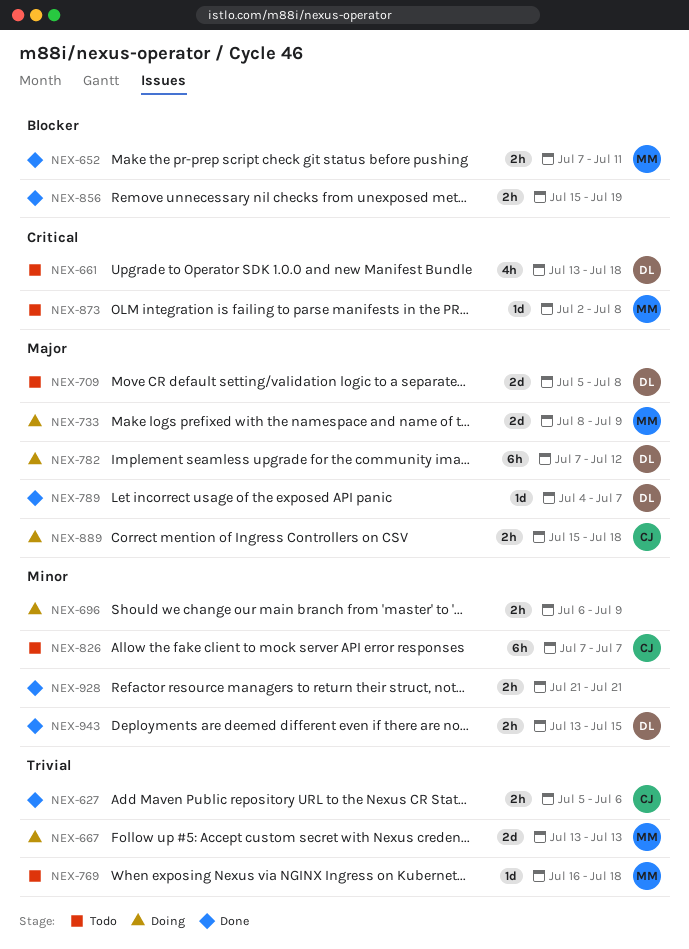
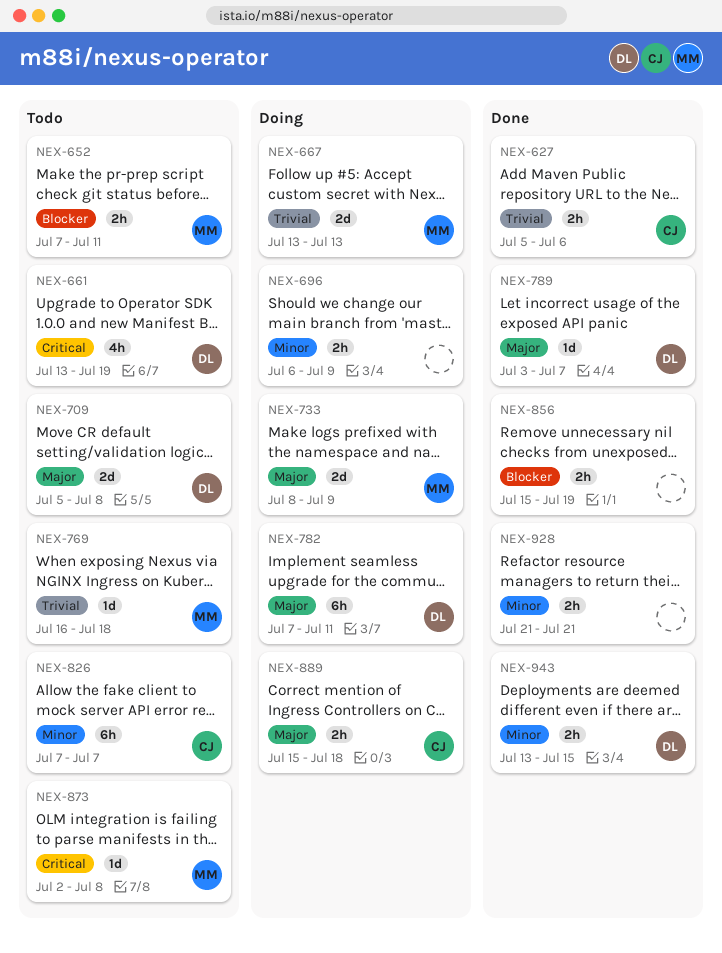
NEX-652, status: Done -> Todo
NEX-661, due: Jul 18 -> Jul 19
NEX-782, due: Jul 12 -> Jul 11
NEX-789, start: Jul 4 -> Jul 3

